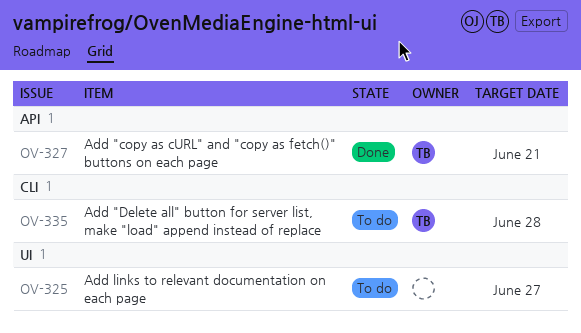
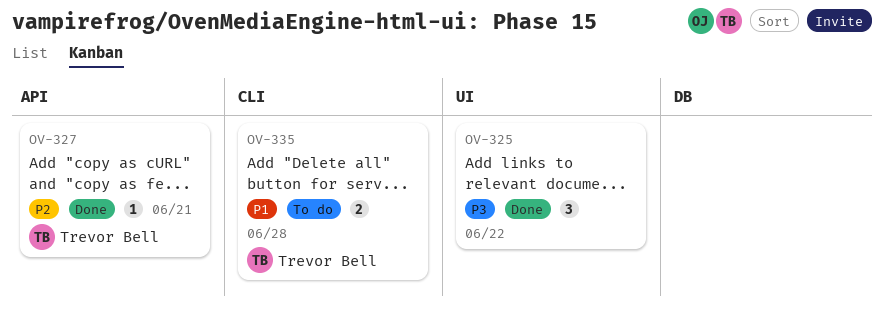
OV-325, status: To do -> Done
OV-325, due: Jun 27 -> Jun 22

